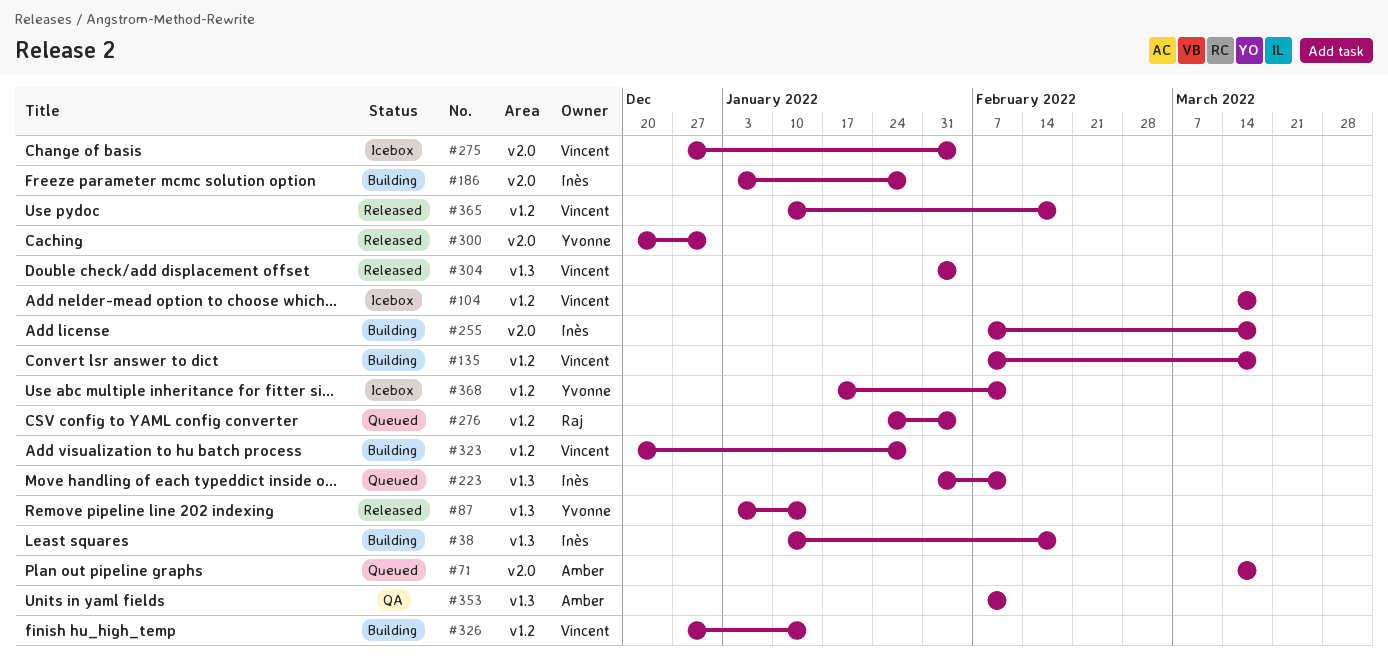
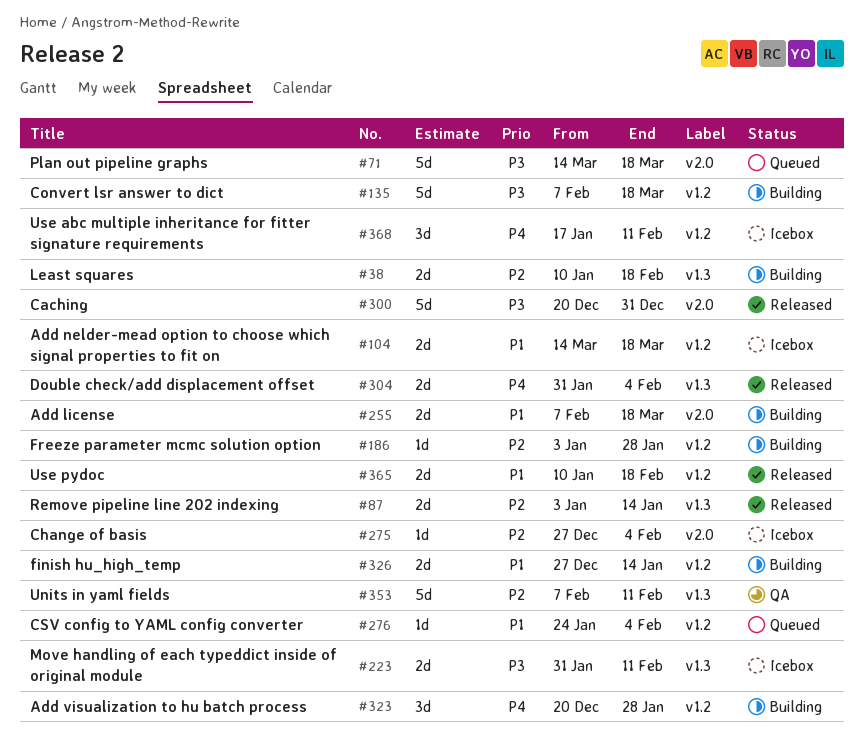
#186, label: v2.0 -> v1.2
#223, status: Queued -> Icebox

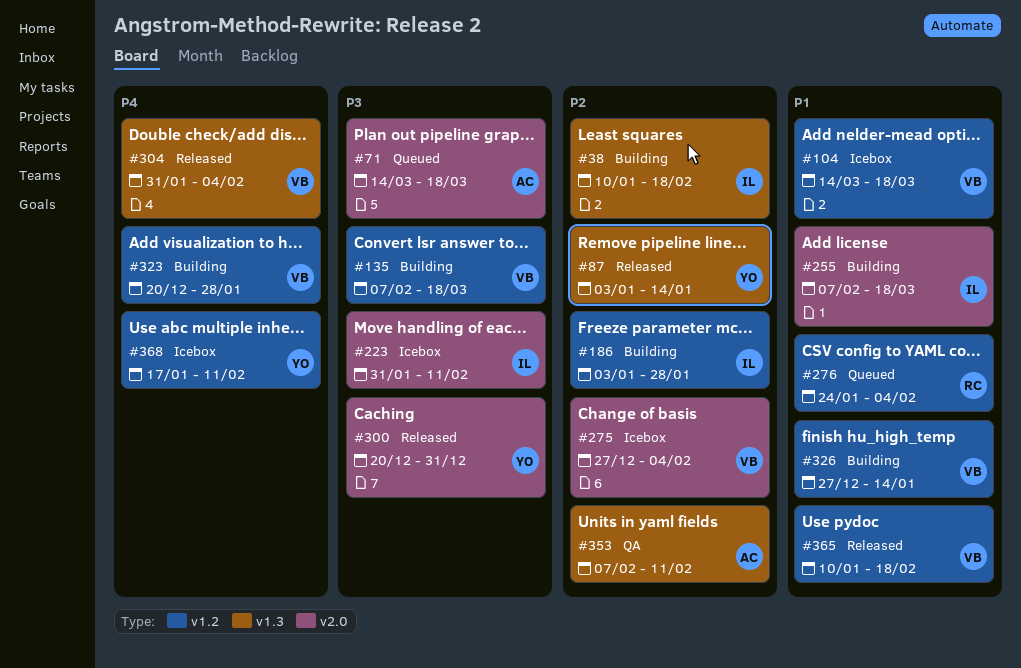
#223, label: v1.3 -> v2.0

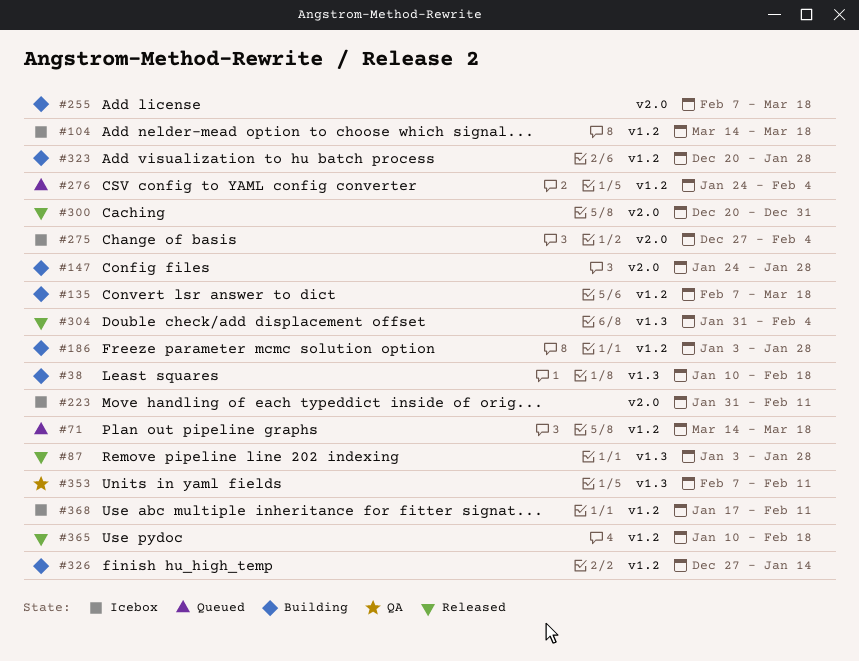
#71, label: v2.0 -> v1.2
#87, due: Jan 14 -> Jan 28
#147: none -> present

